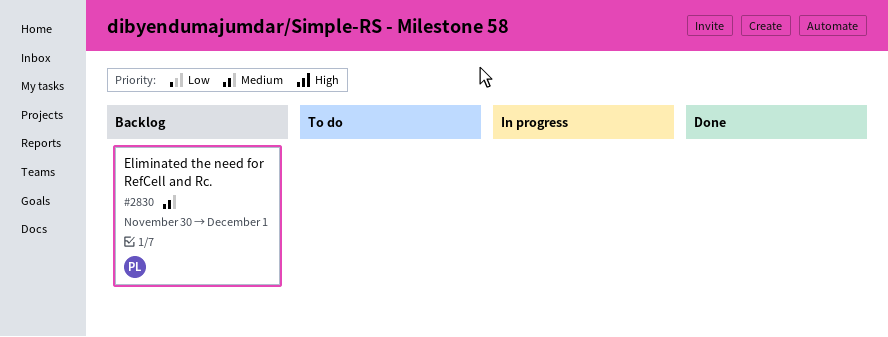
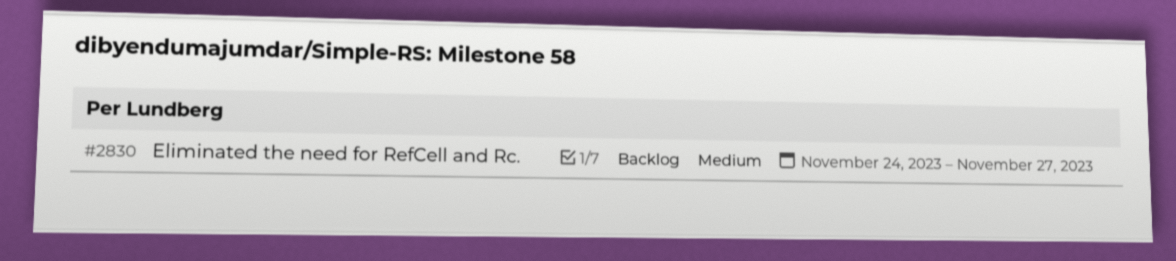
#2830, start: Nov 30 -> Nov 24
#2830, due: Dec 1 -> Nov 27

